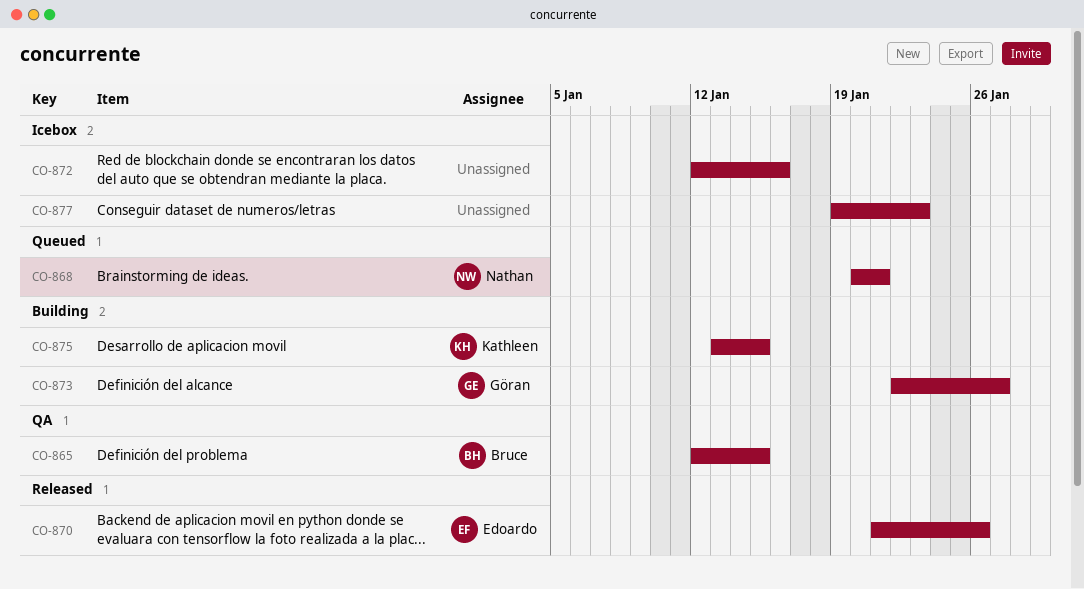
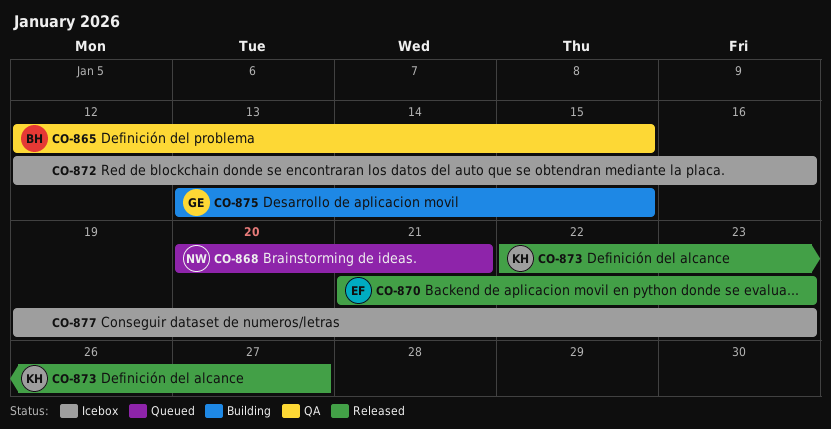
CO-870, due: Jan 26 -> Jan 23
CO-873, status: Building -> Released
CO-873, owner: Göran -> Kathleen
CO-875, owner: Kathleen -> Göran

